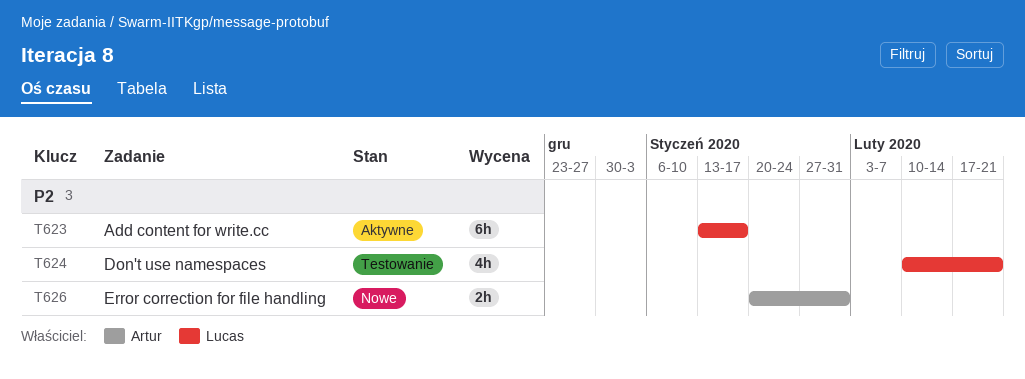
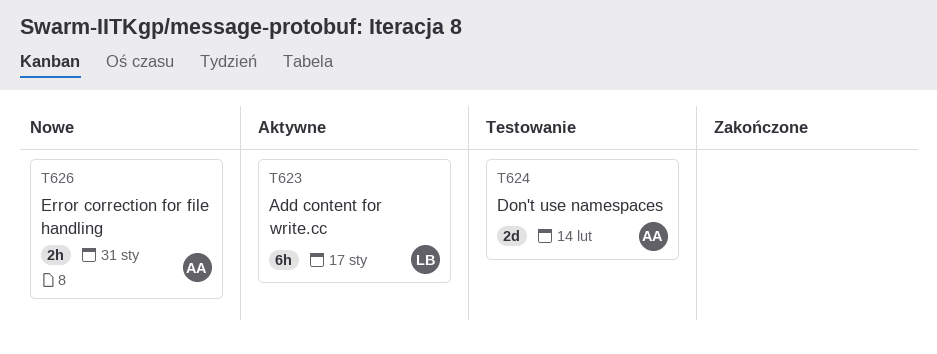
T624, owner: Lucas -> Artur
T624, estimate: 4h -> 2d
T624, due: Feb 21 -> Feb 14

